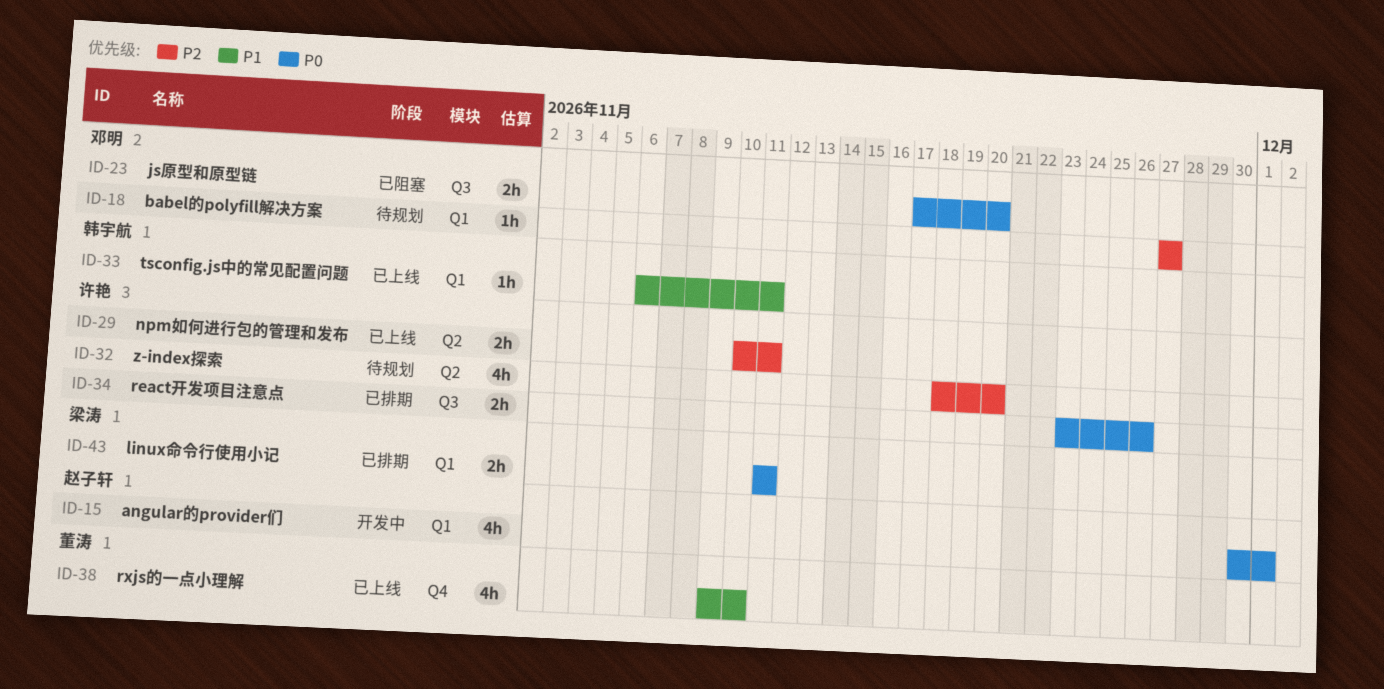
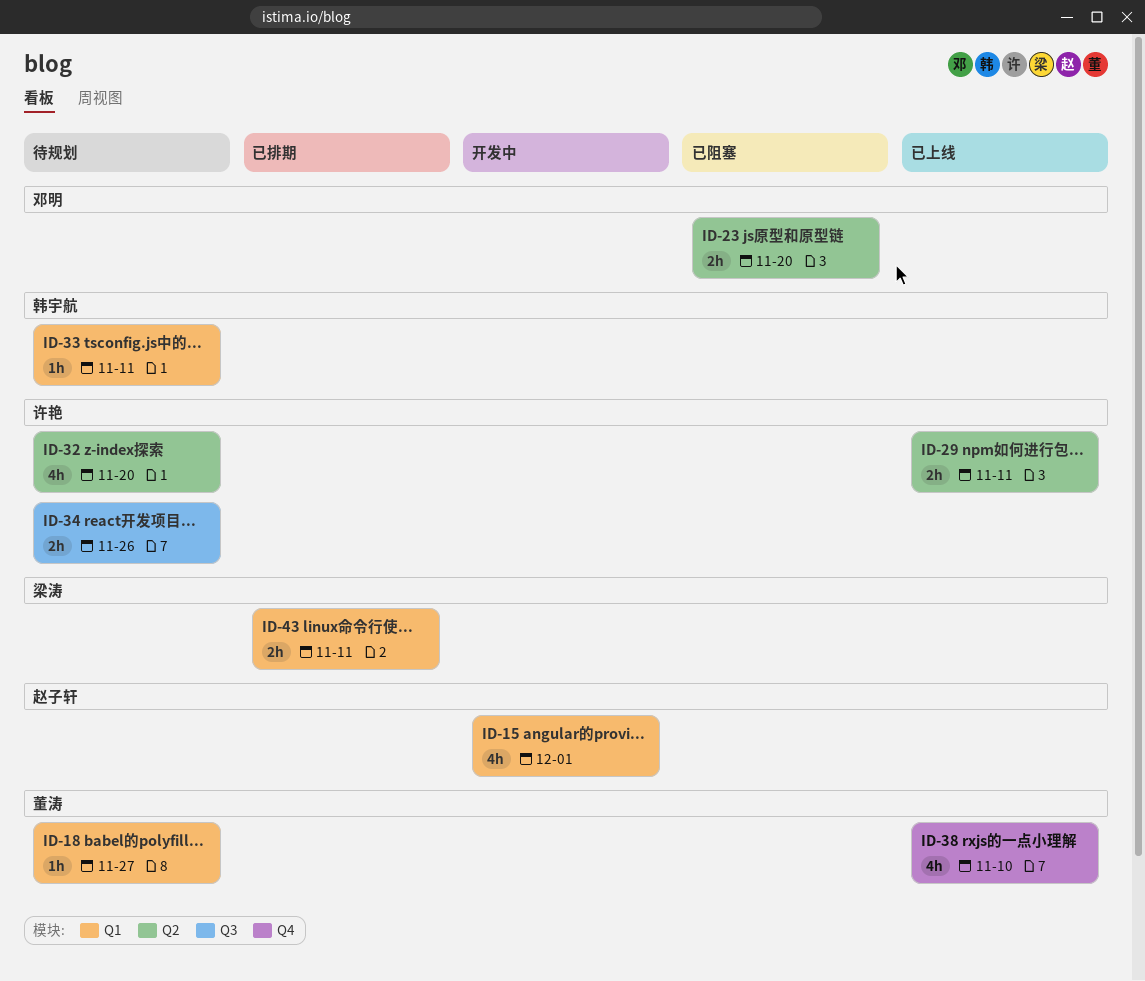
ID-18, owner: 邓明 -> 董涛
ID-23, label: Q3 -> Q2
ID-33, status: 已上线 -> 待规划
ID-34, status: 已排期 -> 待规划

